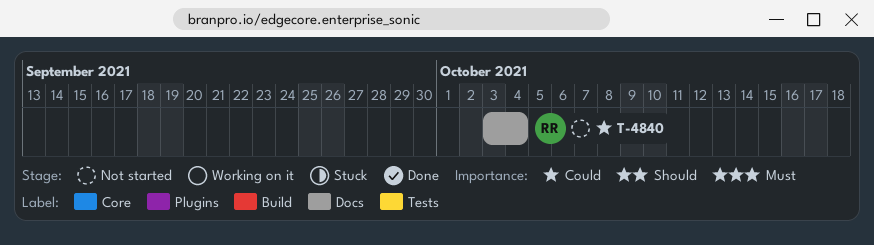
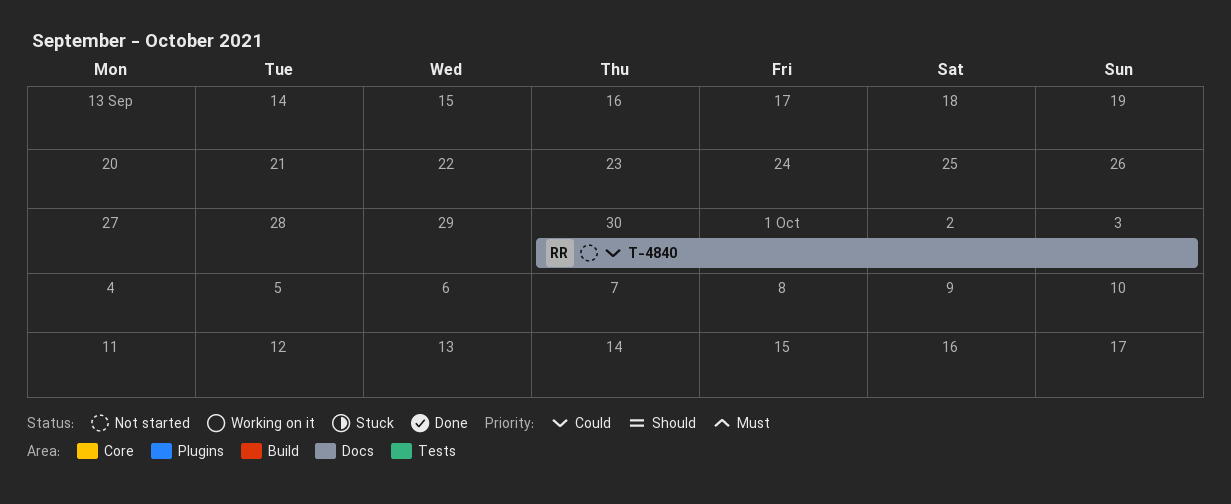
T-4840, start: Oct 3 -> Sep 30
T-4840, due: Oct 4 -> Oct 3

